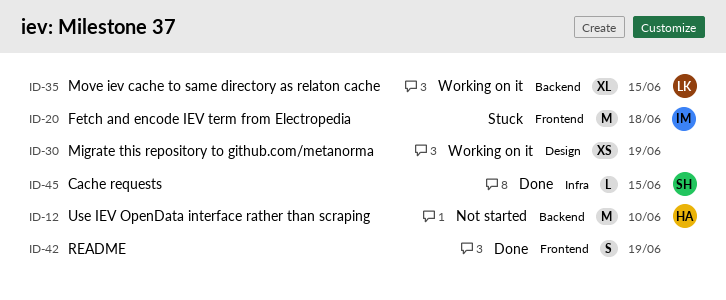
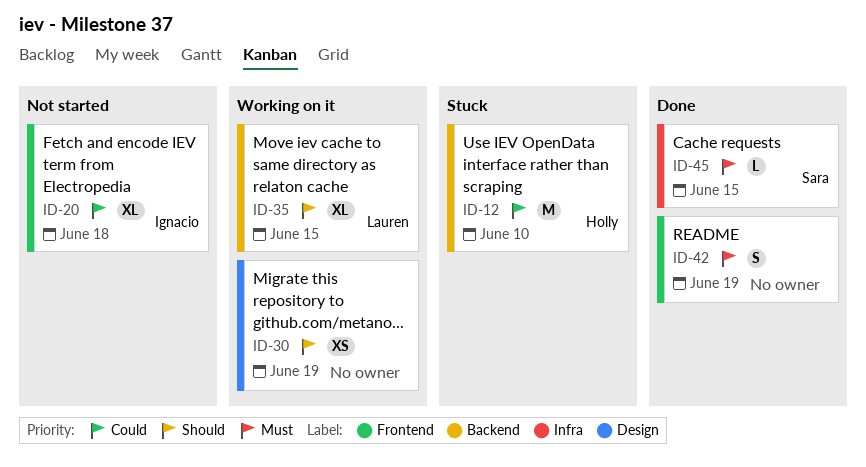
ID-12, status: Not started -> Stuck
ID-20, status: Stuck -> Not started
ID-20, estimate: M -> XL

